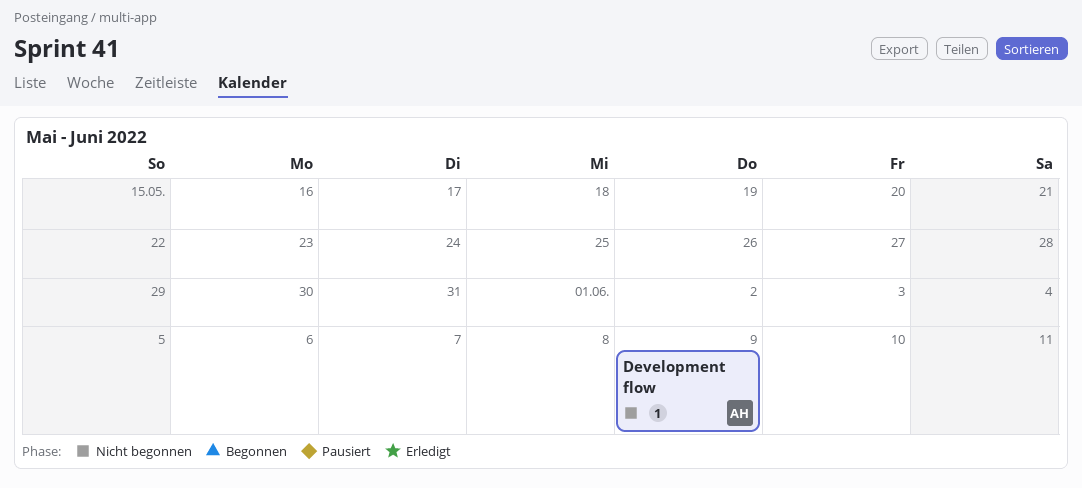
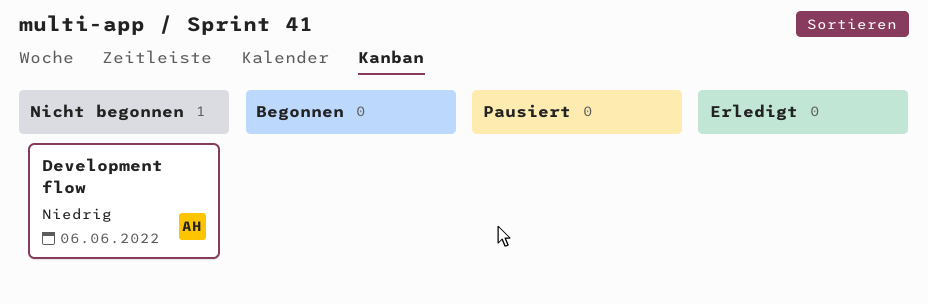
Development flow, due: Jun 9 -> Jun 6

